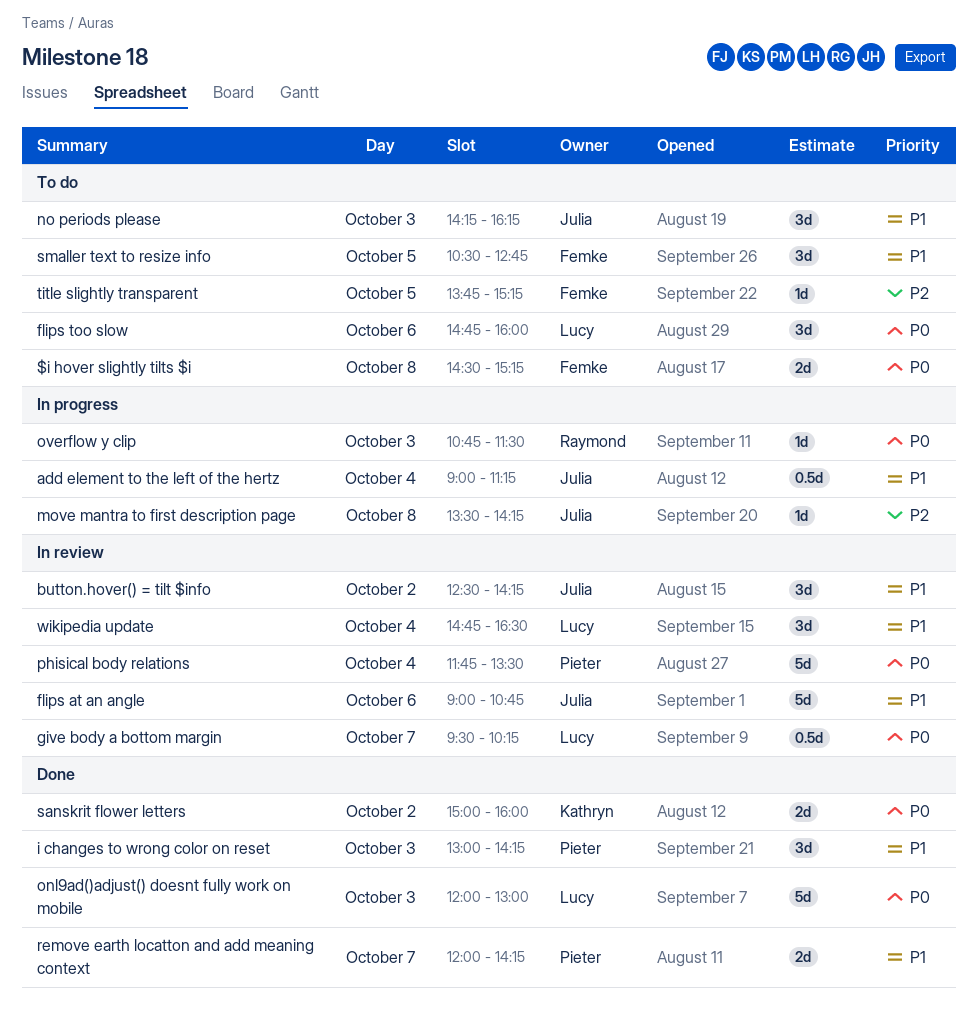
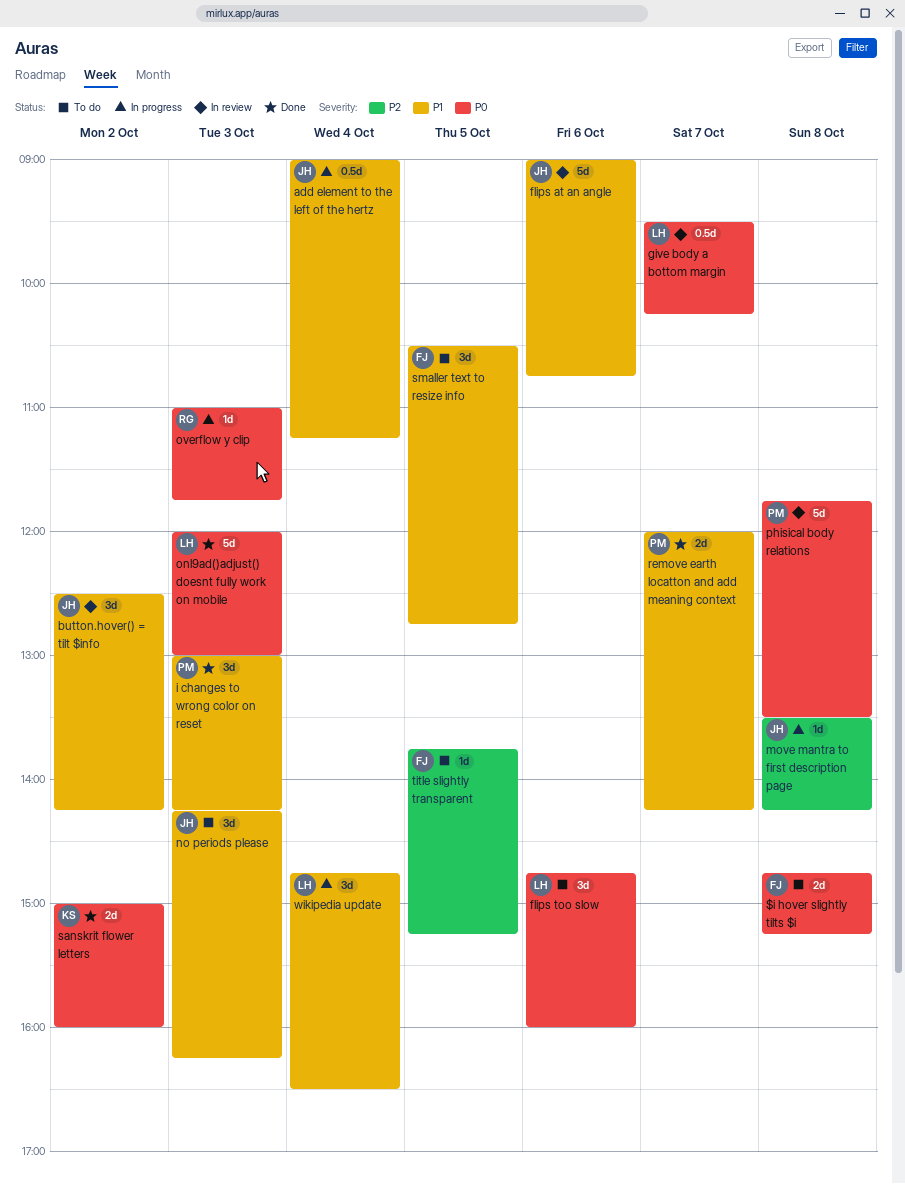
$i hover slightly tilts $i, begins: 14:30 -> 14:45
overflow y clip, begins: 10:45 -> 11:00
overflow y clip, ends: 11:30 -> 11:45
phisical body relations, day: Oct 4 -> Oct 8
wikipedia update, status: In review -> In progress

